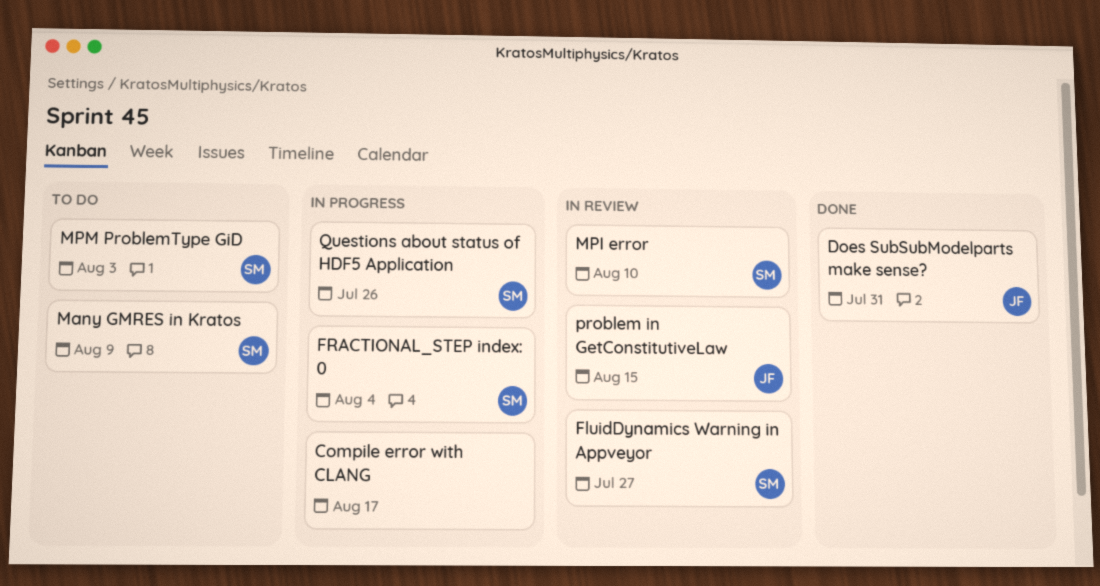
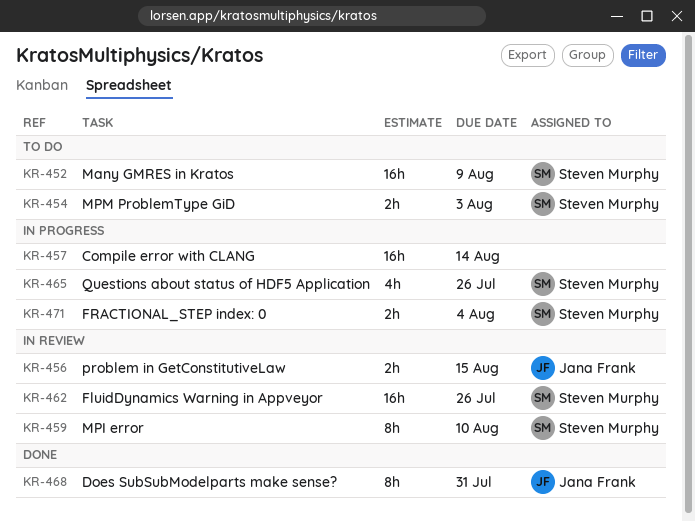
Compile error with CLANG, due: Aug 17 -> Aug 14
FluidDynamics Warning in Appveyor, due: Jul 27 -> Jul 26

